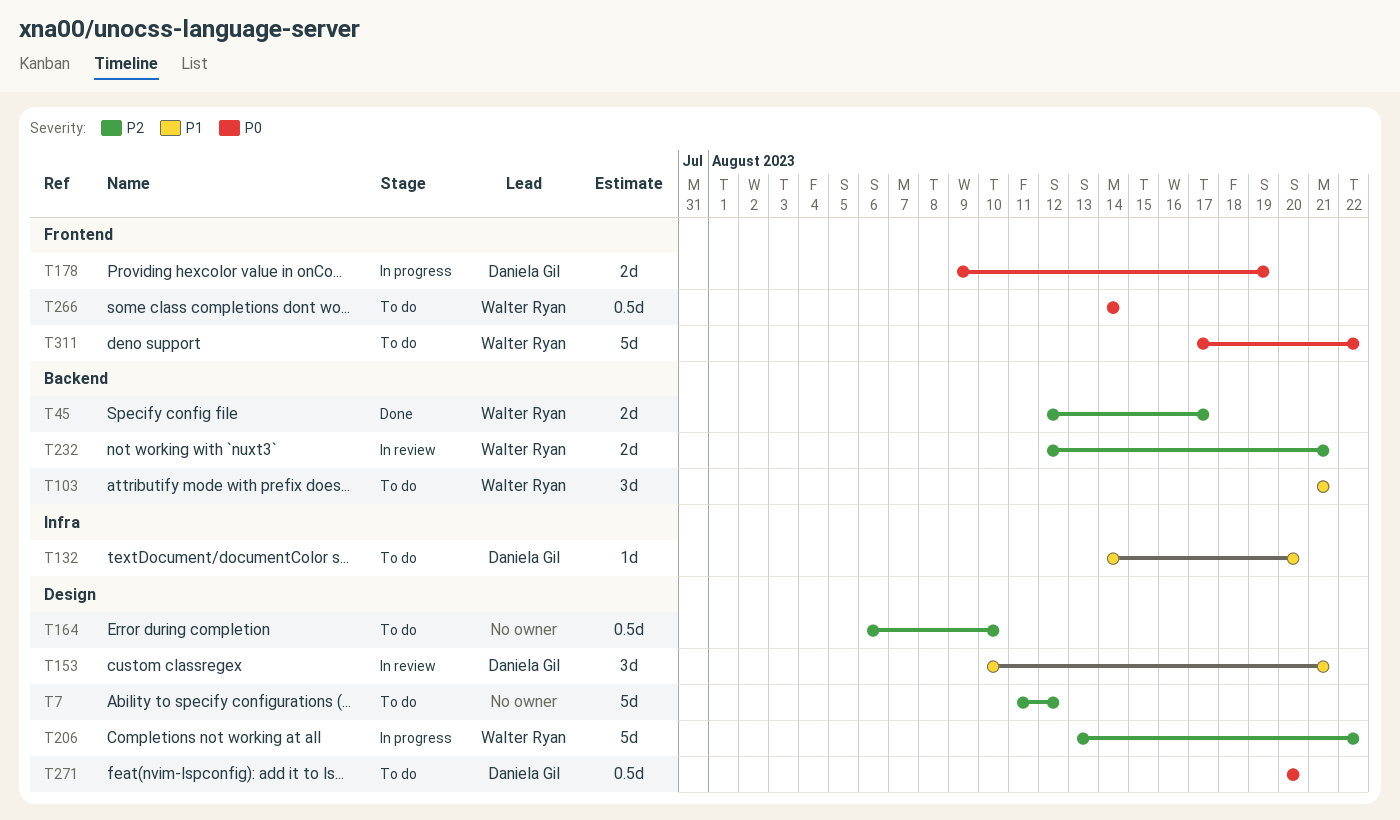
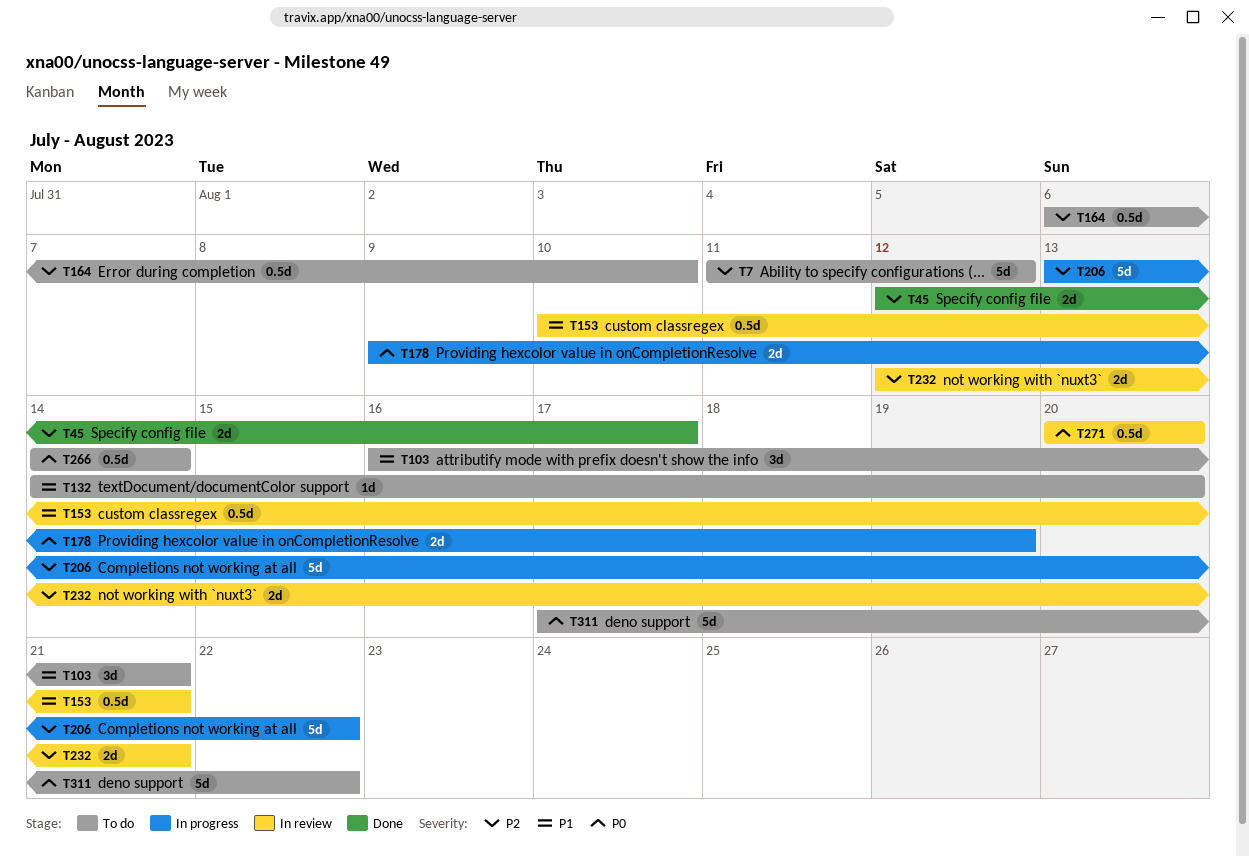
T103, start: Aug 21 -> Aug 16
T153, estimate: 3d -> 0.5d
T271, status: To do -> In review

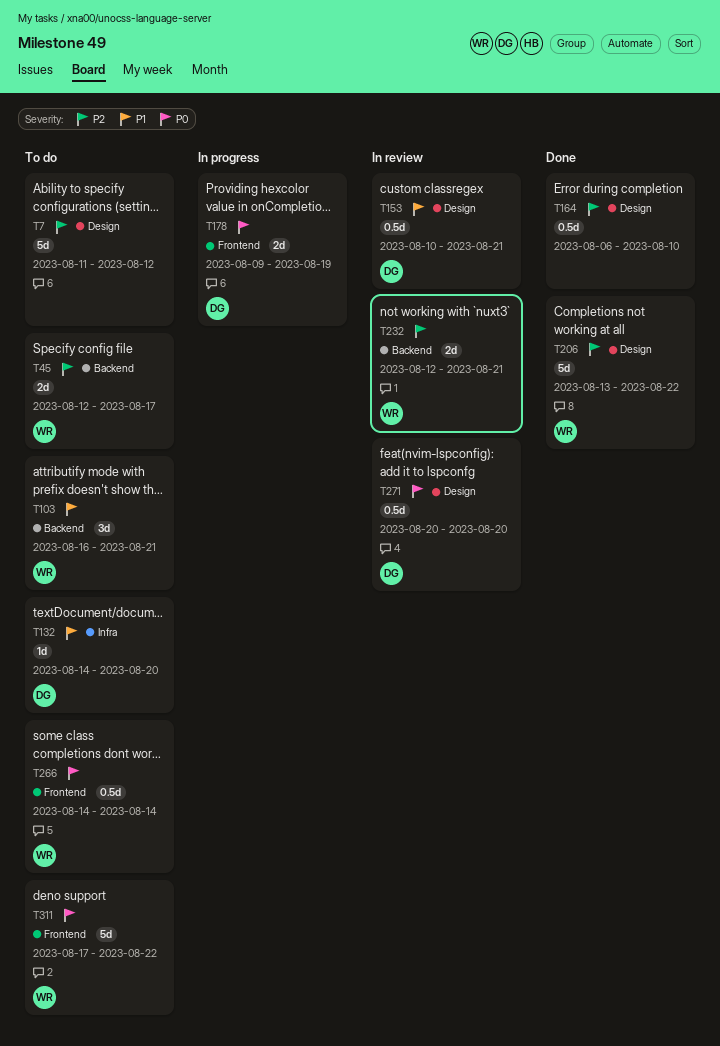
T45, status: Done -> To do
T164, status: To do -> Done
T206, status: In progress -> Done

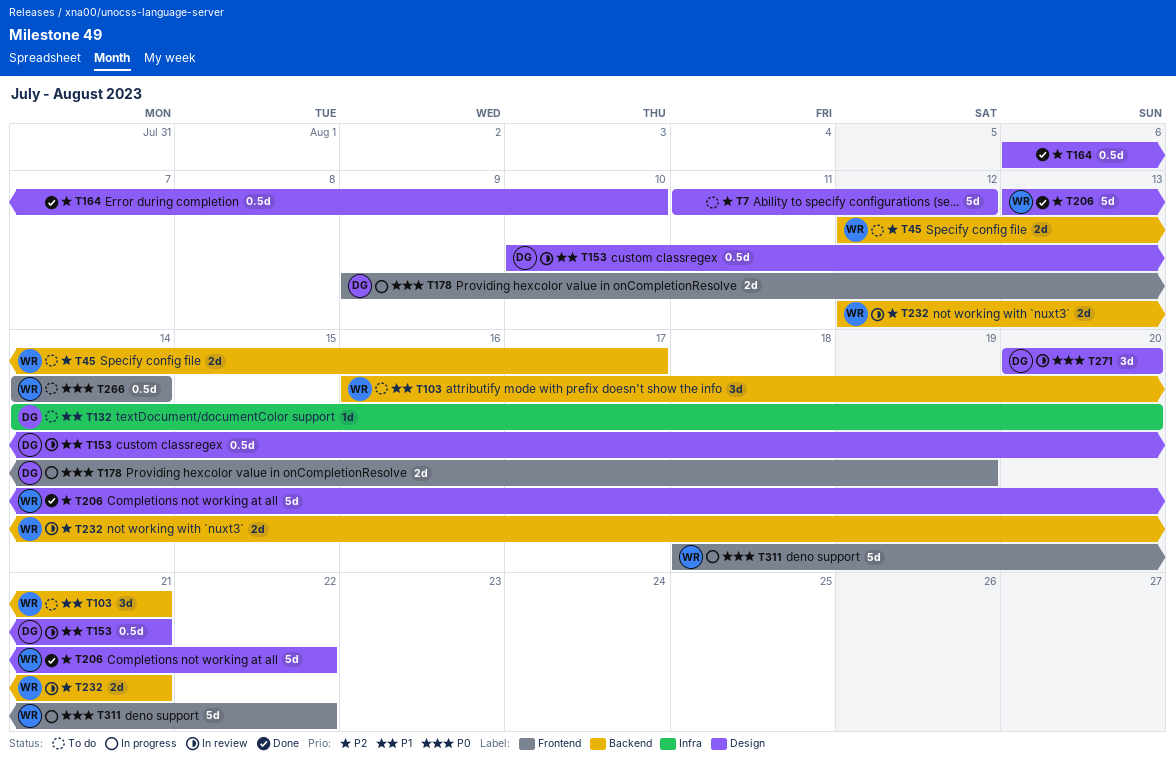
T271, estimate: 0.5d -> 3d
T311, status: To do -> In progress
T311, start: Aug 17 -> Aug 18

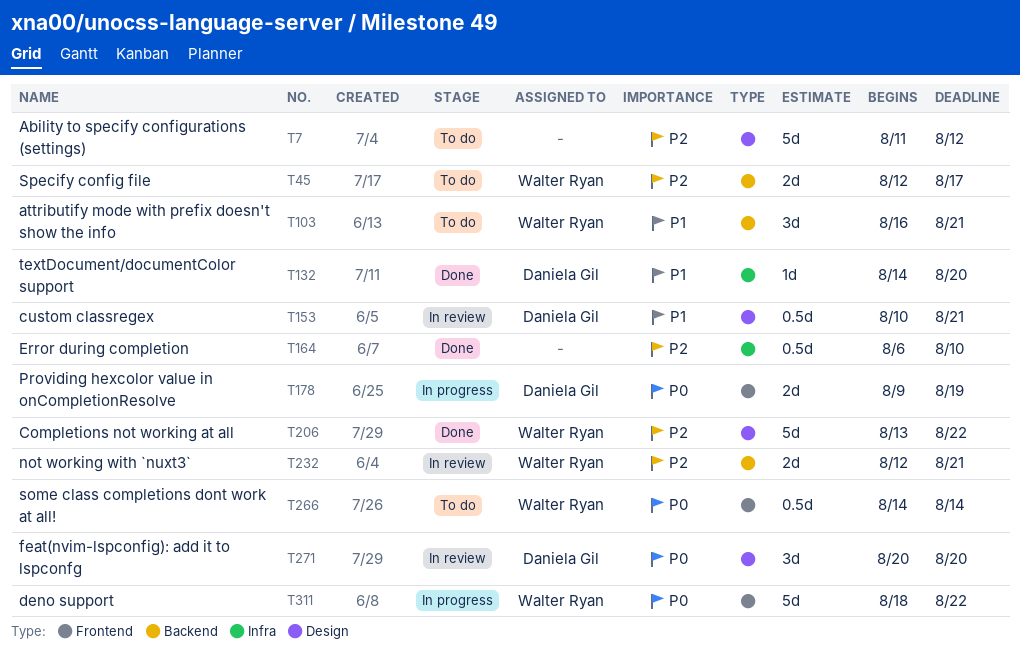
T132, status: To do -> Done
T164, label: Design -> Infra

